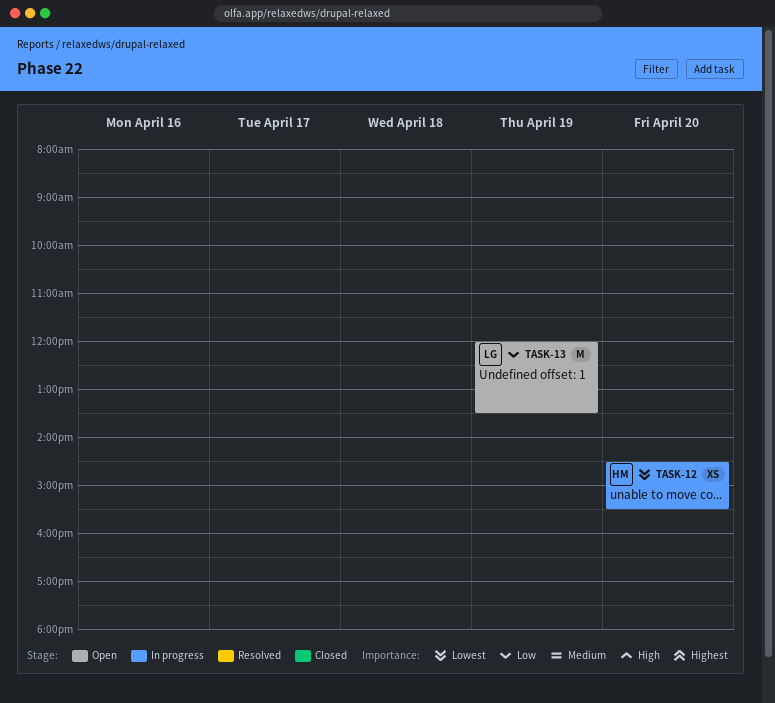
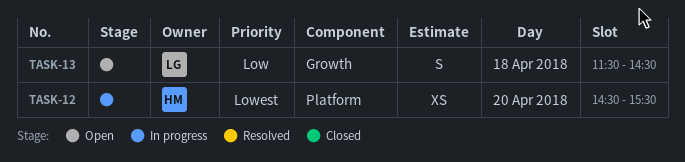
TASK-13, estimate: M -> S
TASK-13, day: Apr 19 -> Apr 18
TASK-13, begins: 12:00 -> 11:30
TASK-13, ends: 13:30 -> 14:30

